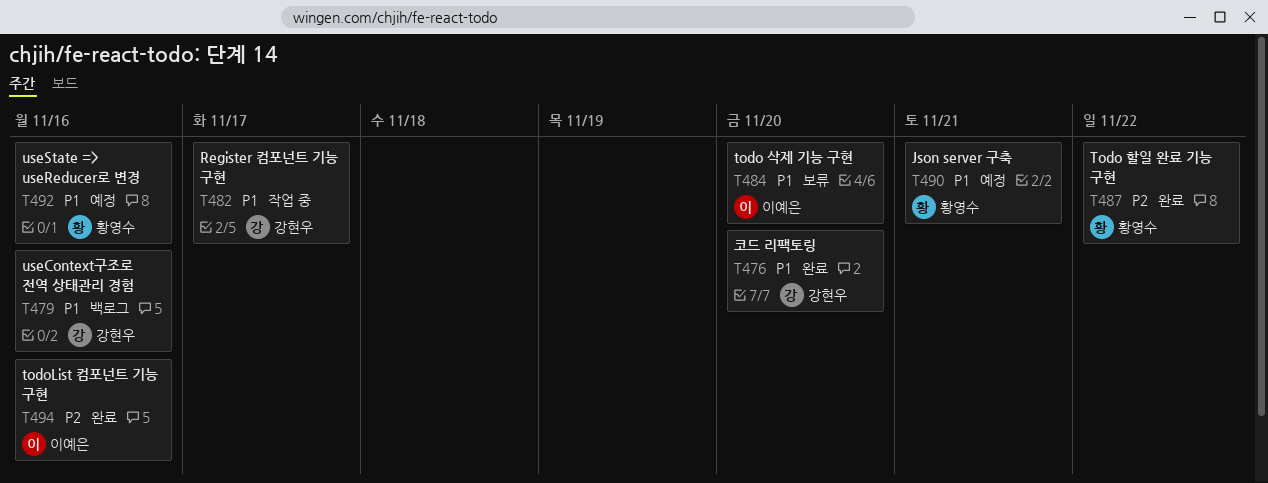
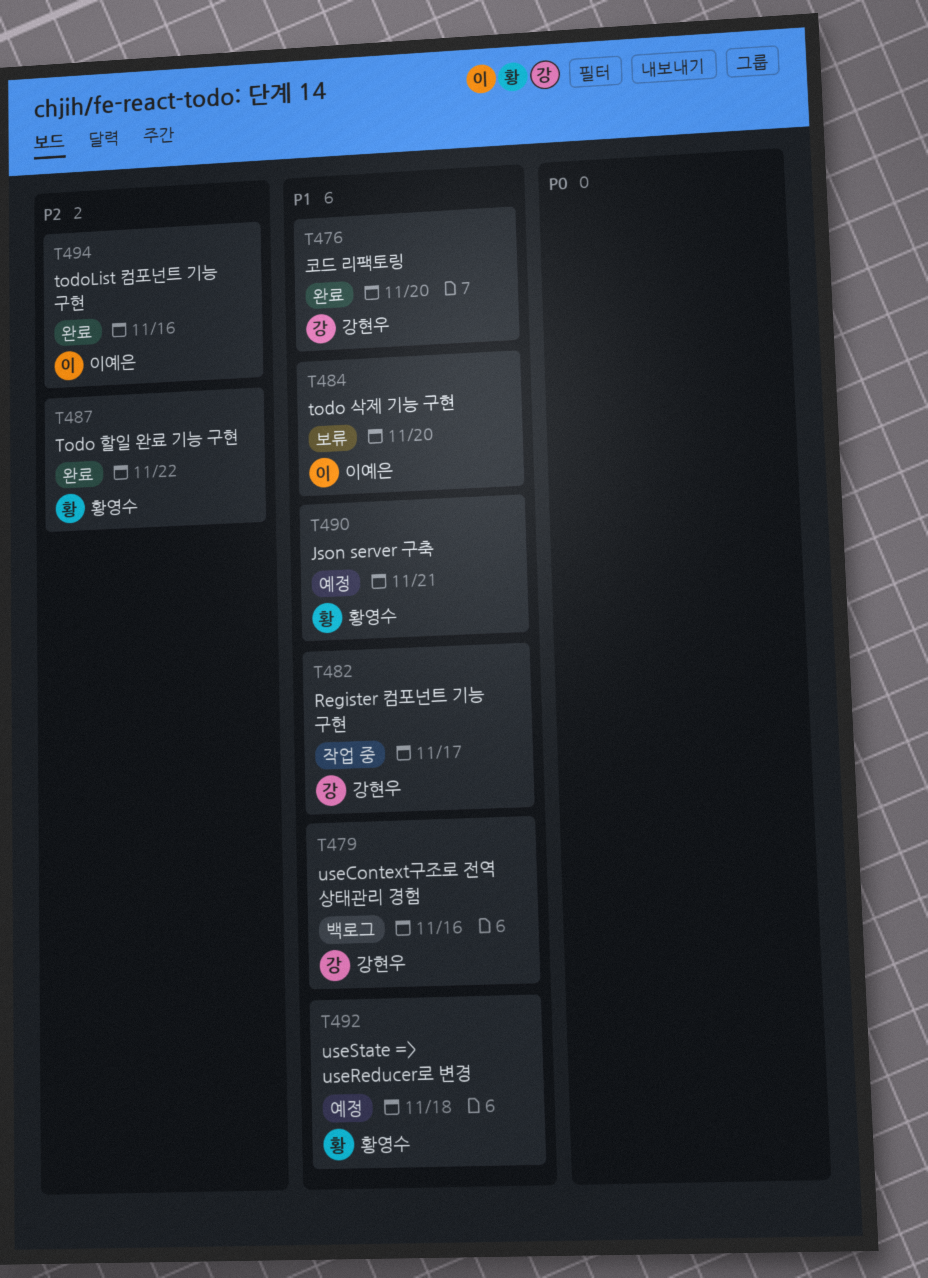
T492, due: Nov 16 -> Nov 18

